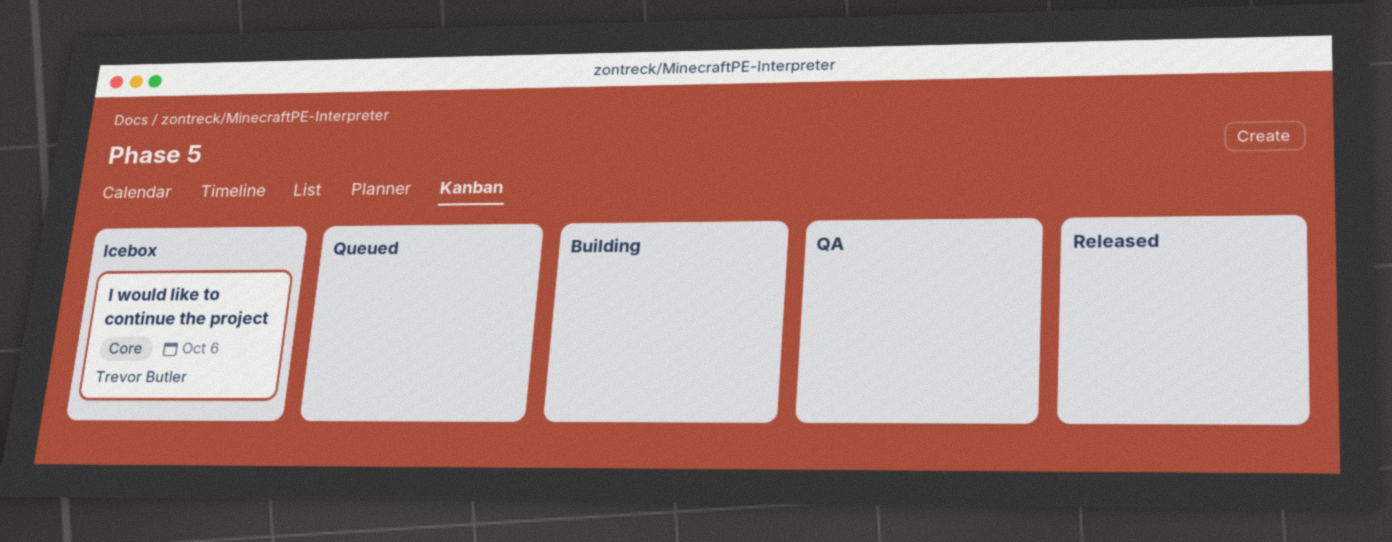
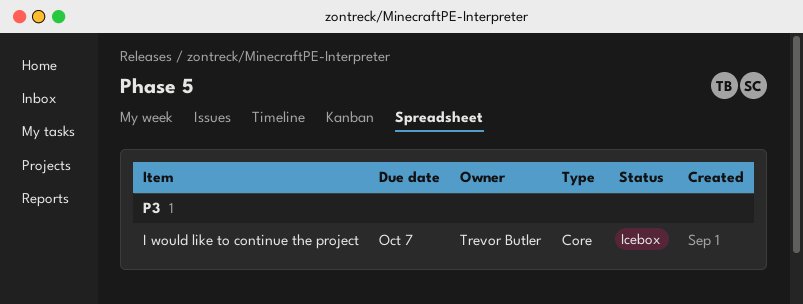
I would like to continue the project, due: Oct 6 -> Oct 7

